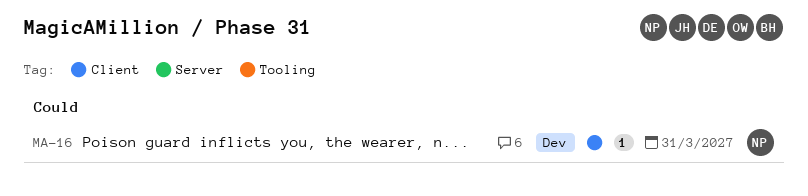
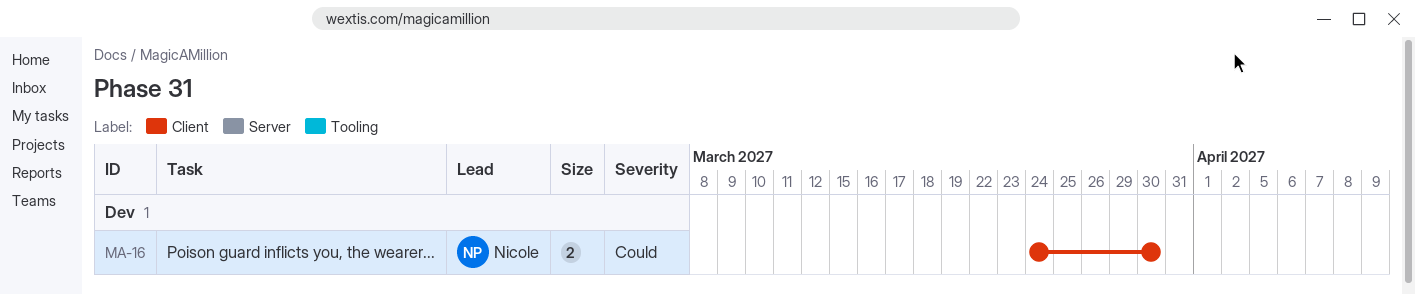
MA-16, estimate: 1 -> 2
MA-16, due: Mar 31 -> Mar 30

